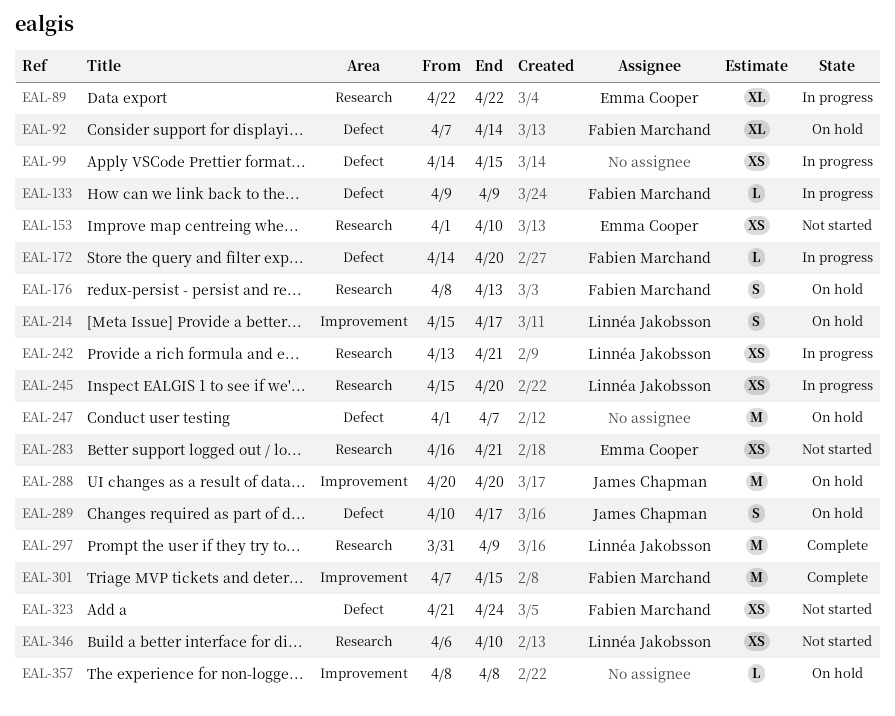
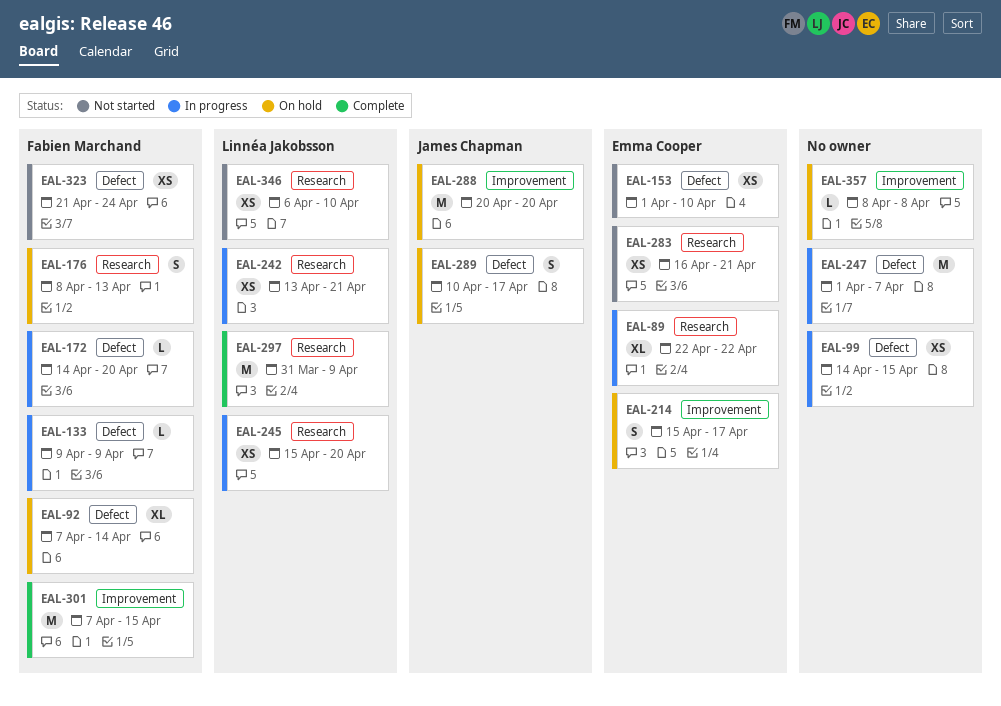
EAL-153, label: Research -> Defect
EAL-214, owner: Linnéa Jakobsson -> Emma Cooper
EAL-247, status: On hold -> In progress

